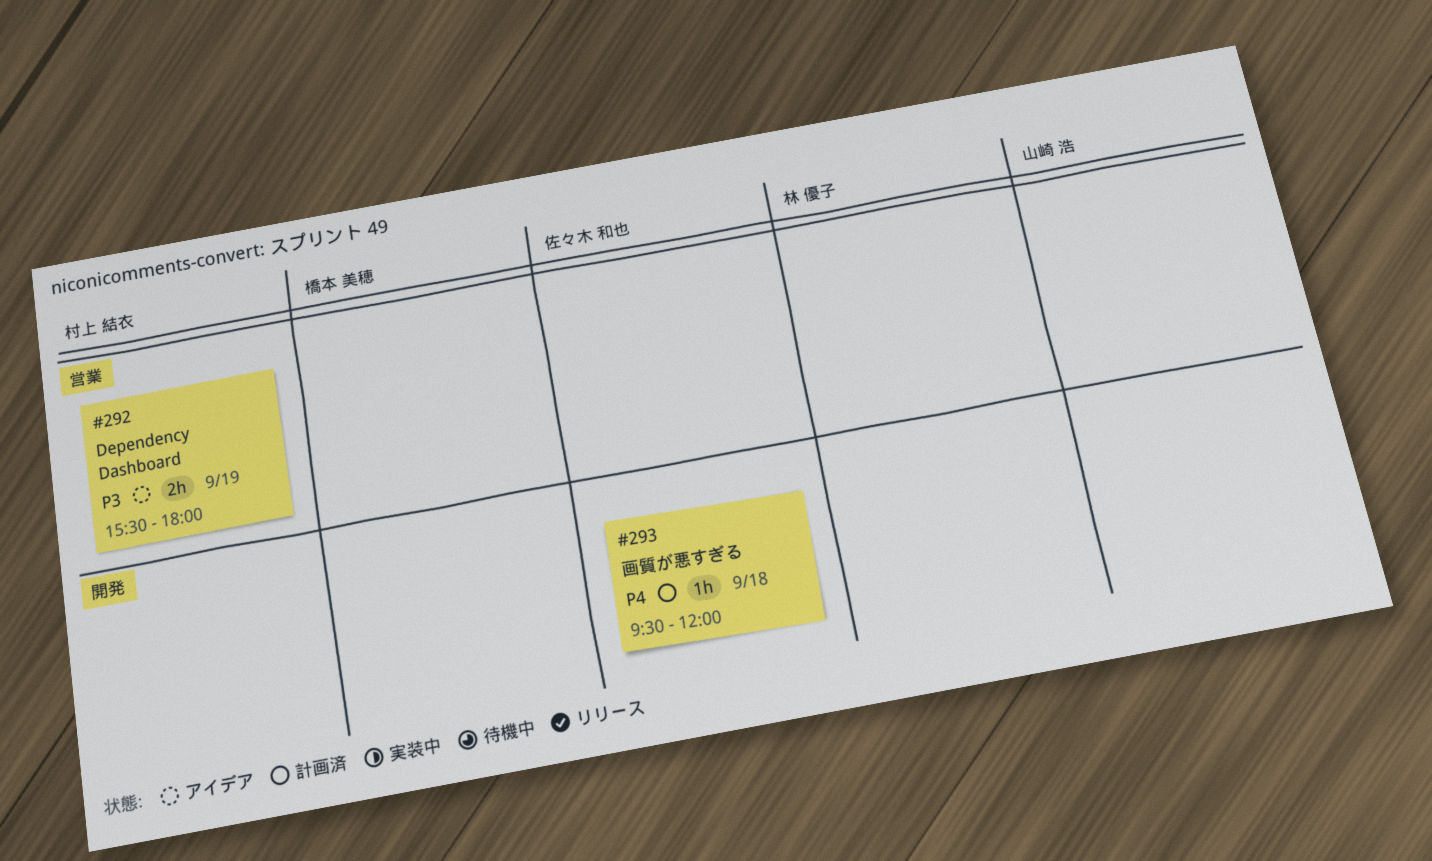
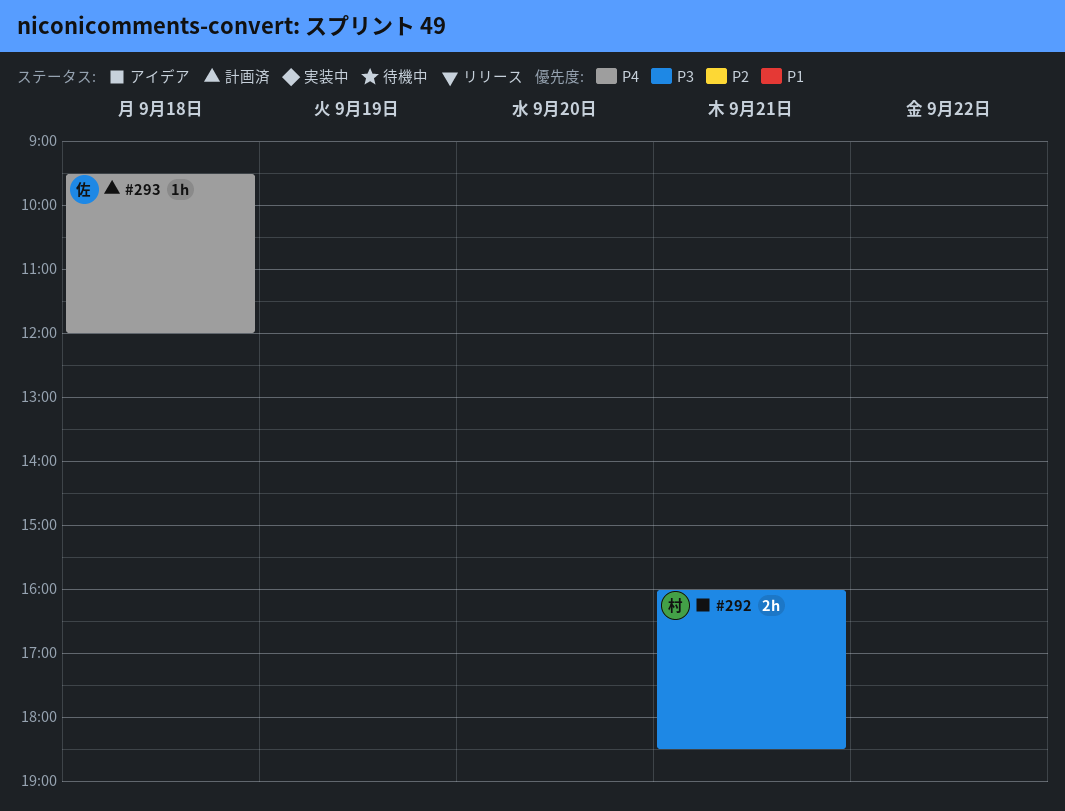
#292, day: Sep 19 -> Sep 21
#292, begins: 15:30 -> 16:00
#292, ends: 18:00 -> 18:30

